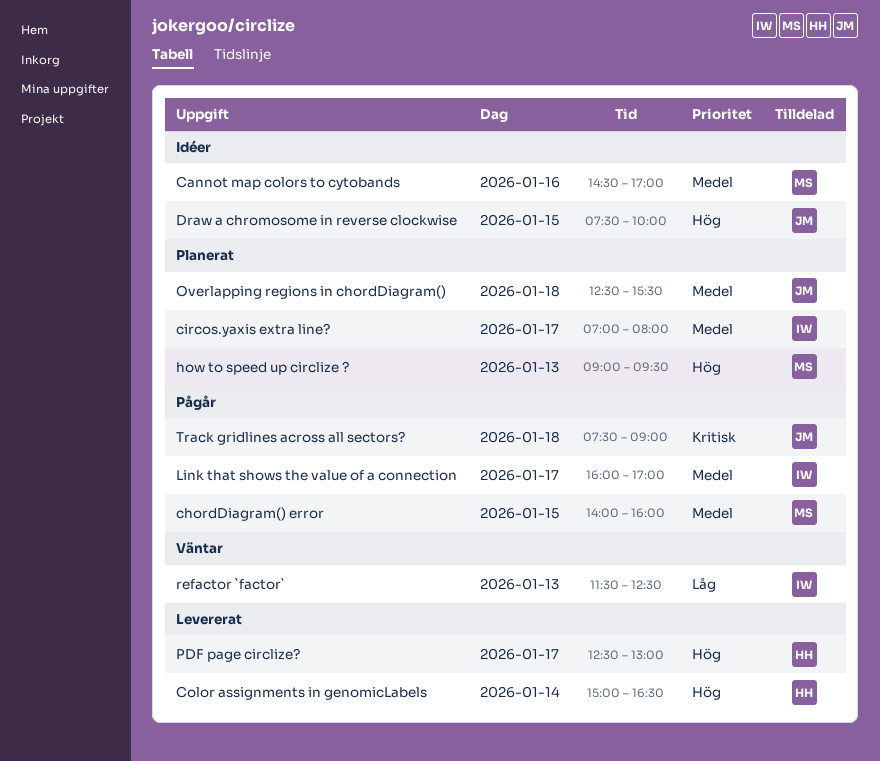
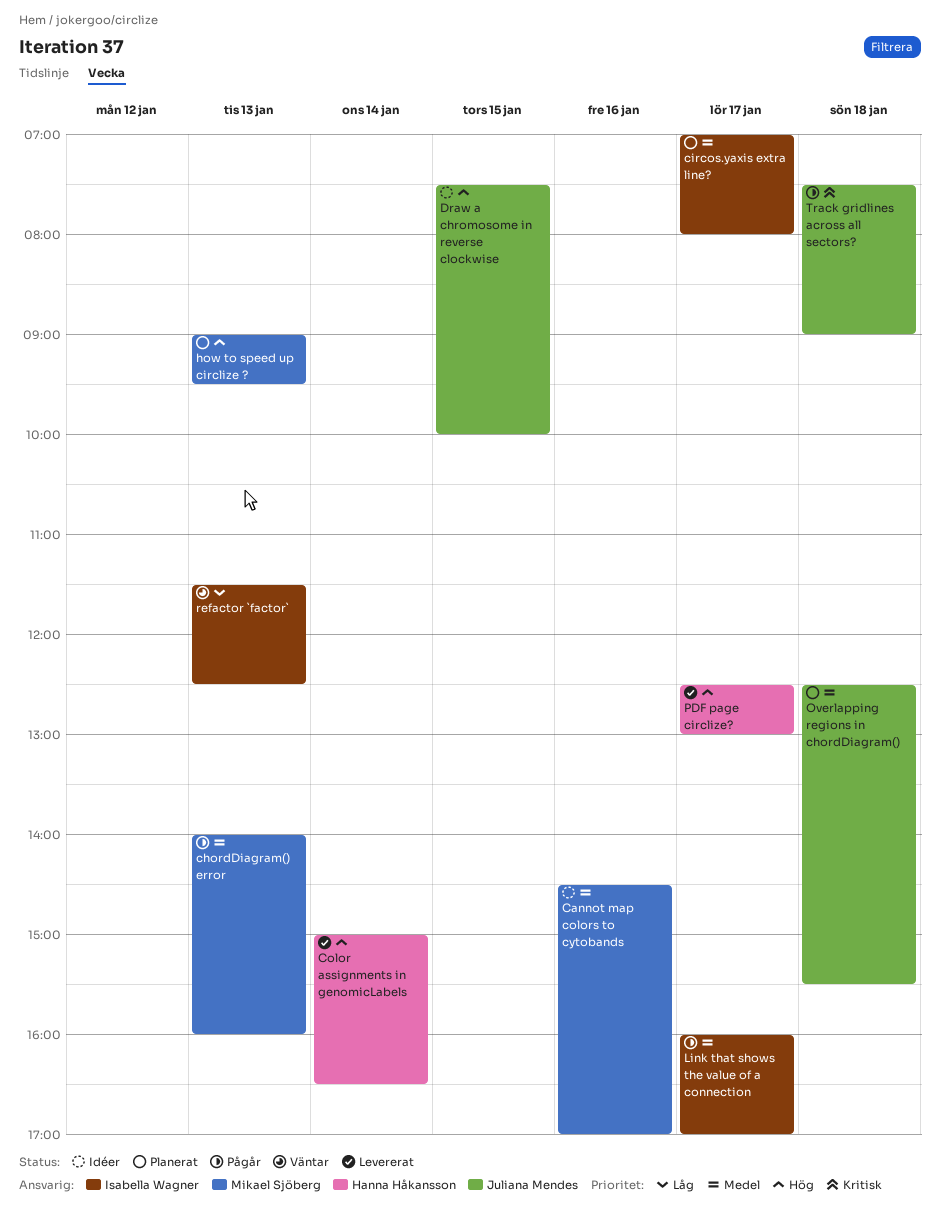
chordDiagram() error, day: Jan 15 -> Jan 13

